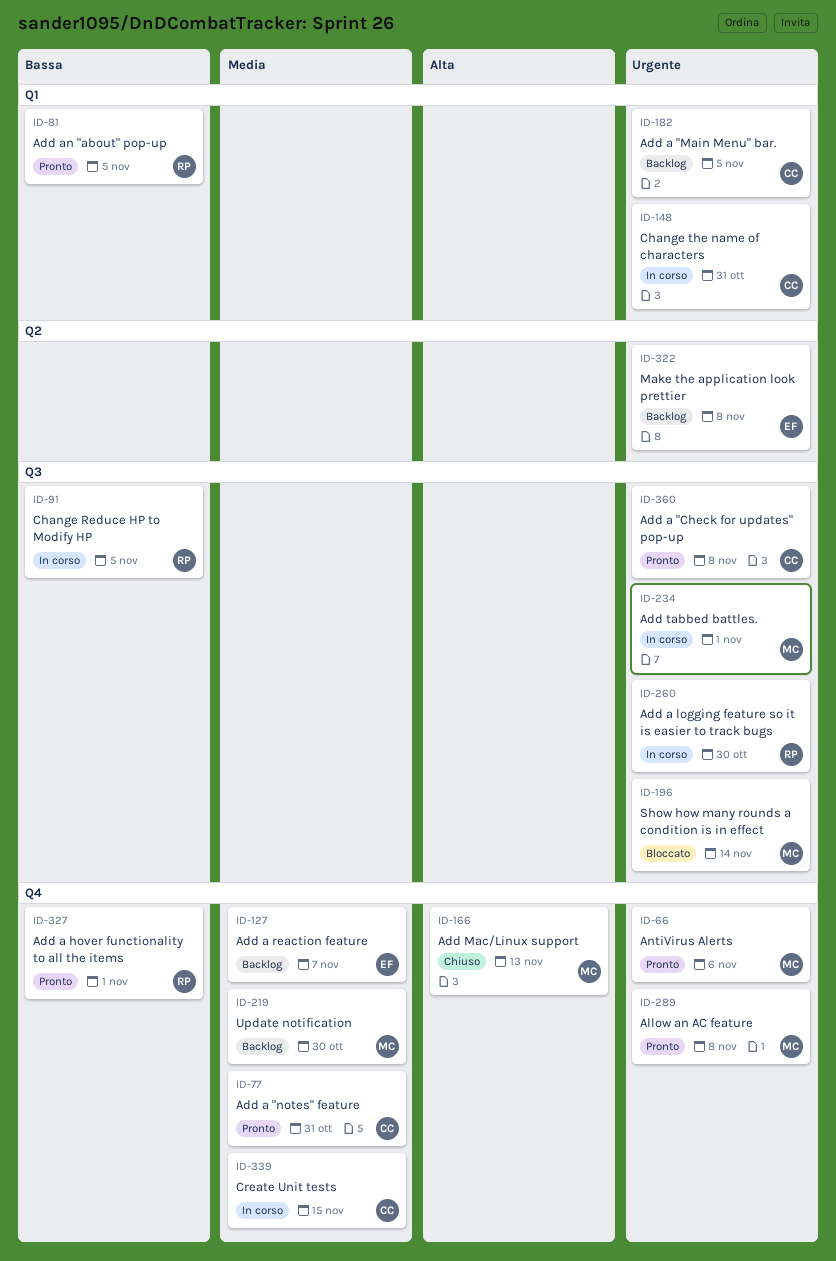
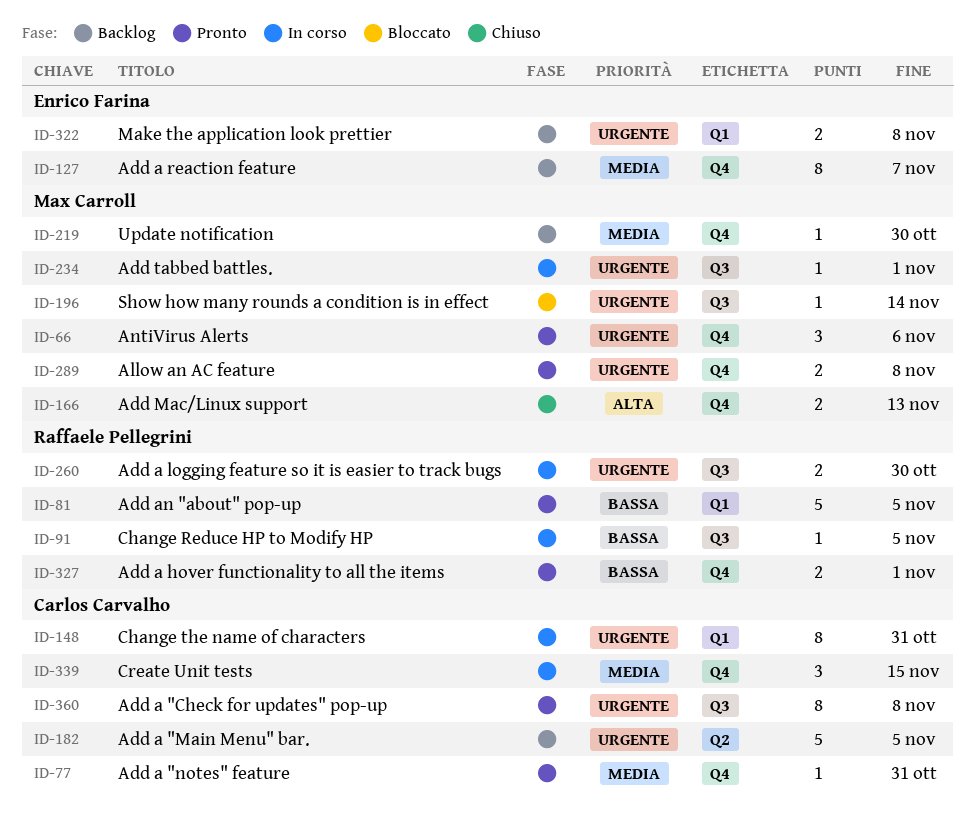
ID-182, label: Q1 -> Q2
ID-322, label: Q2 -> Q1

